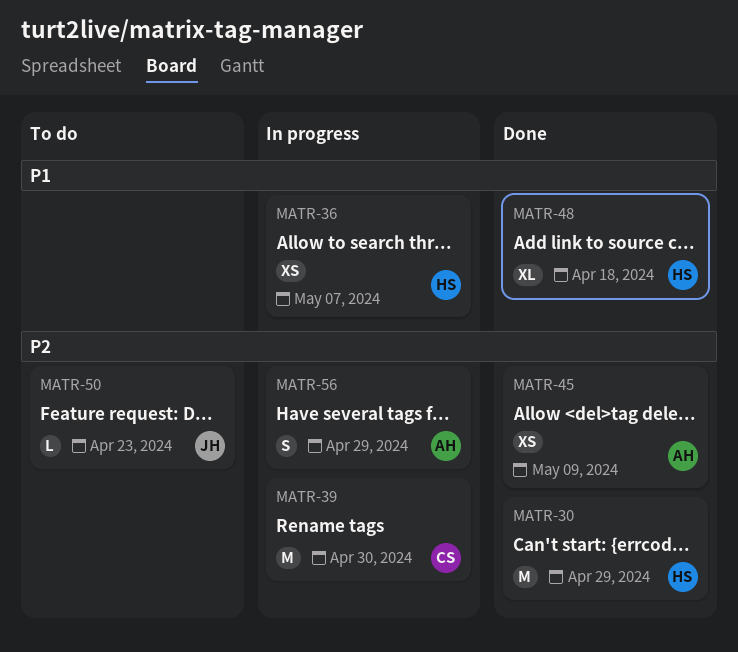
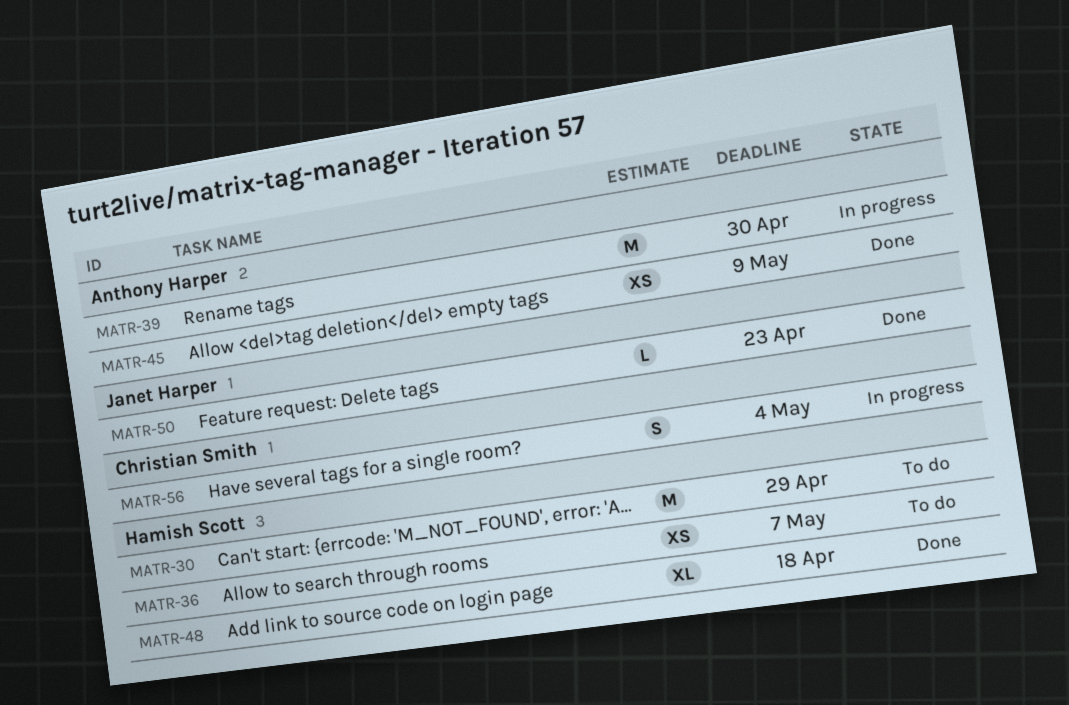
MATR-30, status: Done -> To do
MATR-36, status: In progress -> To do
MATR-39, owner: Christian Smith -> Anthony Harper
MATR-50, status: To do -> Done
MATR-56, owner: Anthony Harper -> Christian Smith
MATR-56, due: Apr 29 -> May 4

